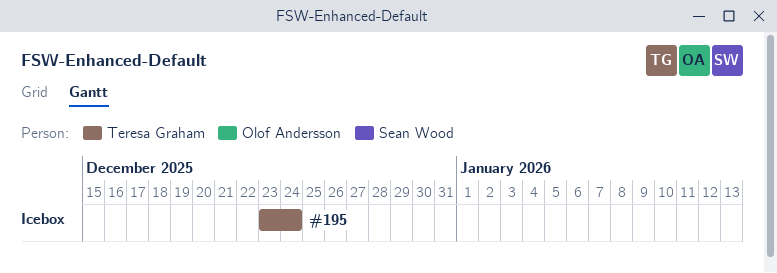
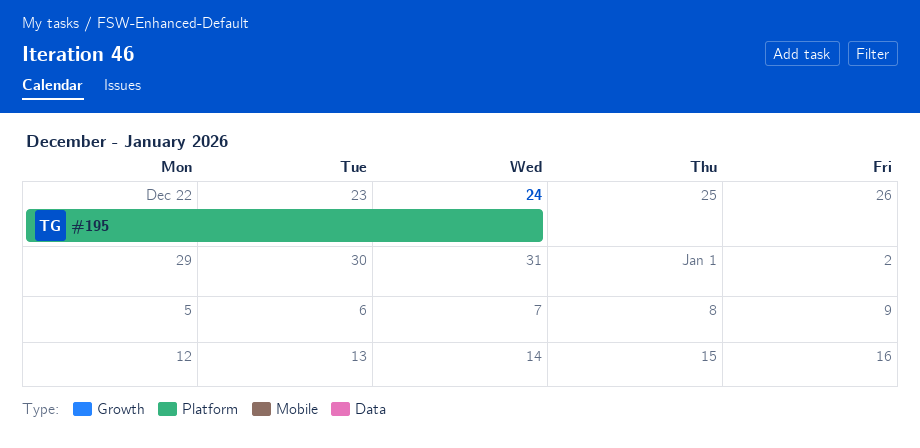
#195, start: Dec 23 -> Dec 22

